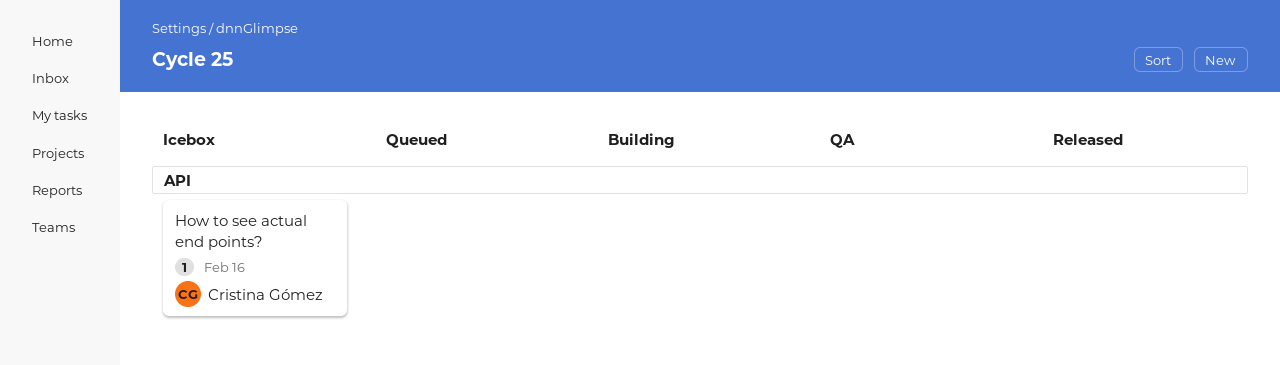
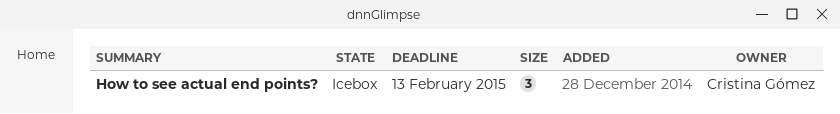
How to see actual end points?, estimate: 1 -> 3
How to see actual end points?, due: Feb 16 -> Feb 13

